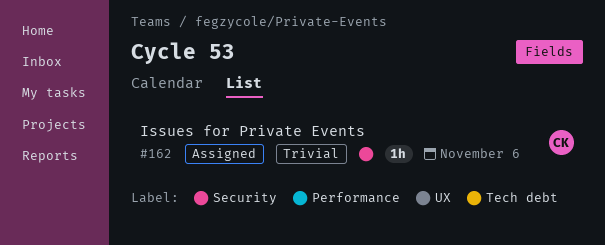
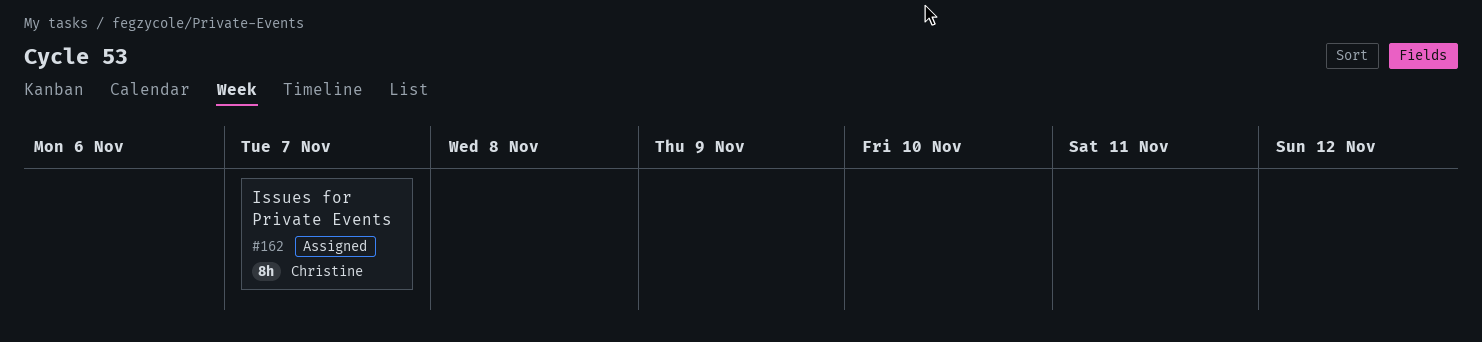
#162, estimate: 1h -> 8h
#162, due: Nov 6 -> Nov 7

